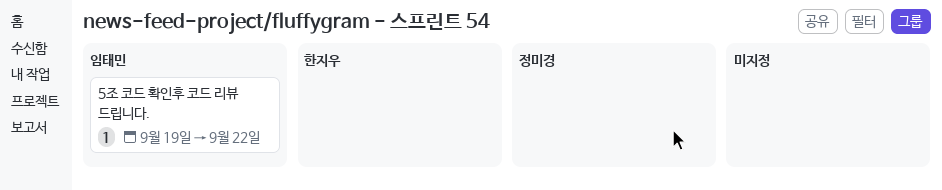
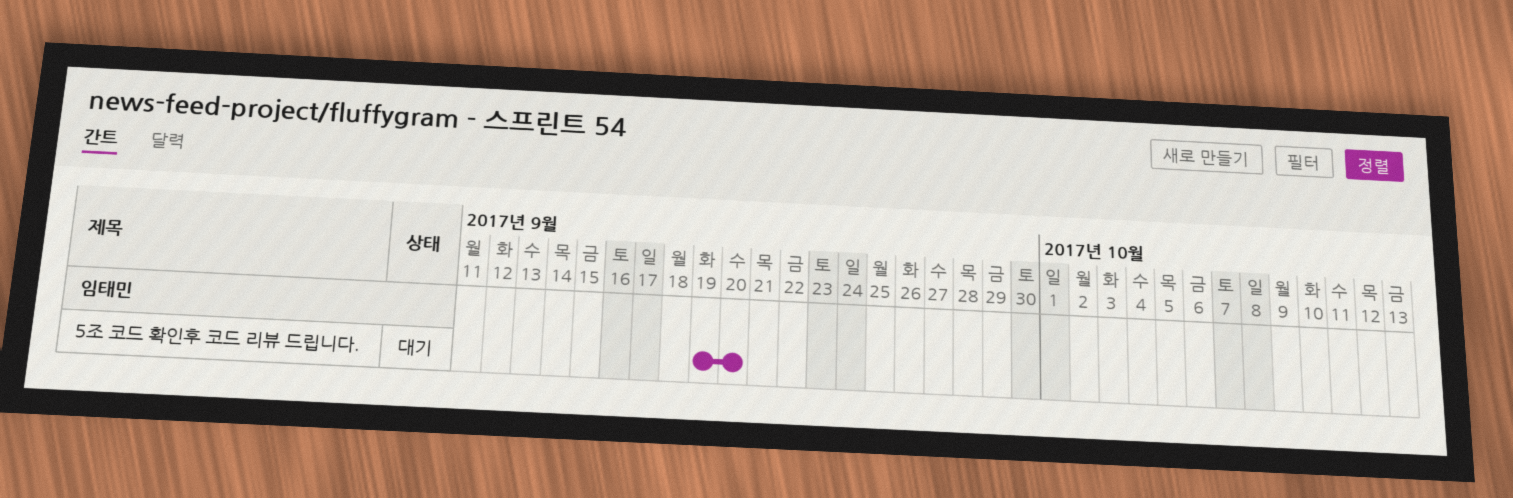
5조 코드 확인후 코드 리뷰 드립니다., due: Sep 22 -> Sep 20

